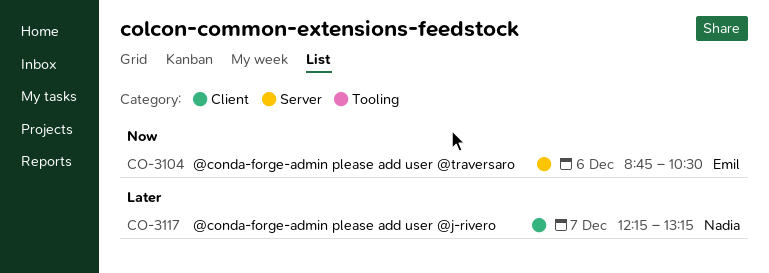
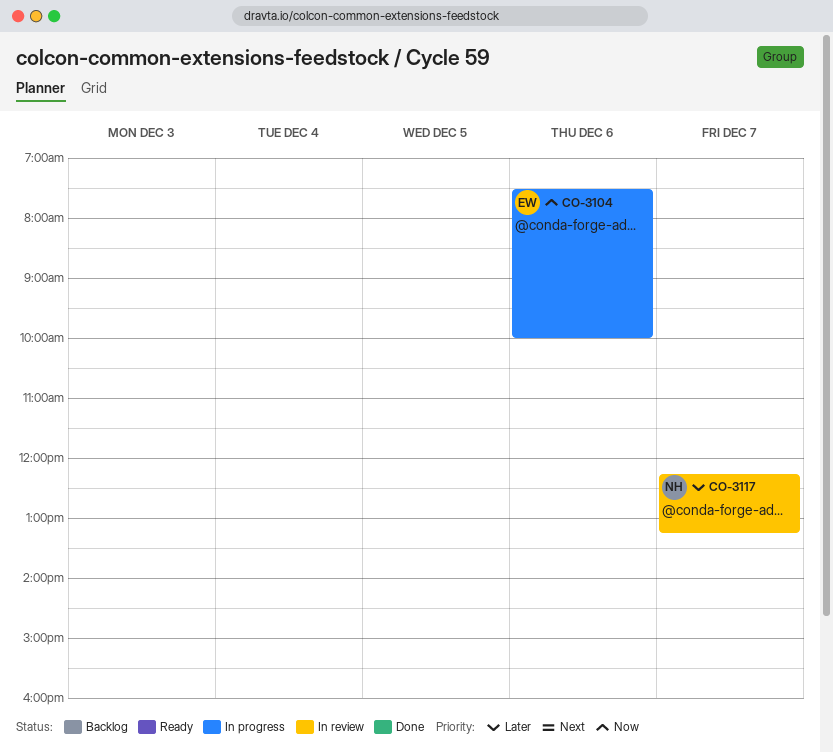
CO-3104, begins: 08:45 -> 07:30
CO-3104, ends: 10:30 -> 10:00

